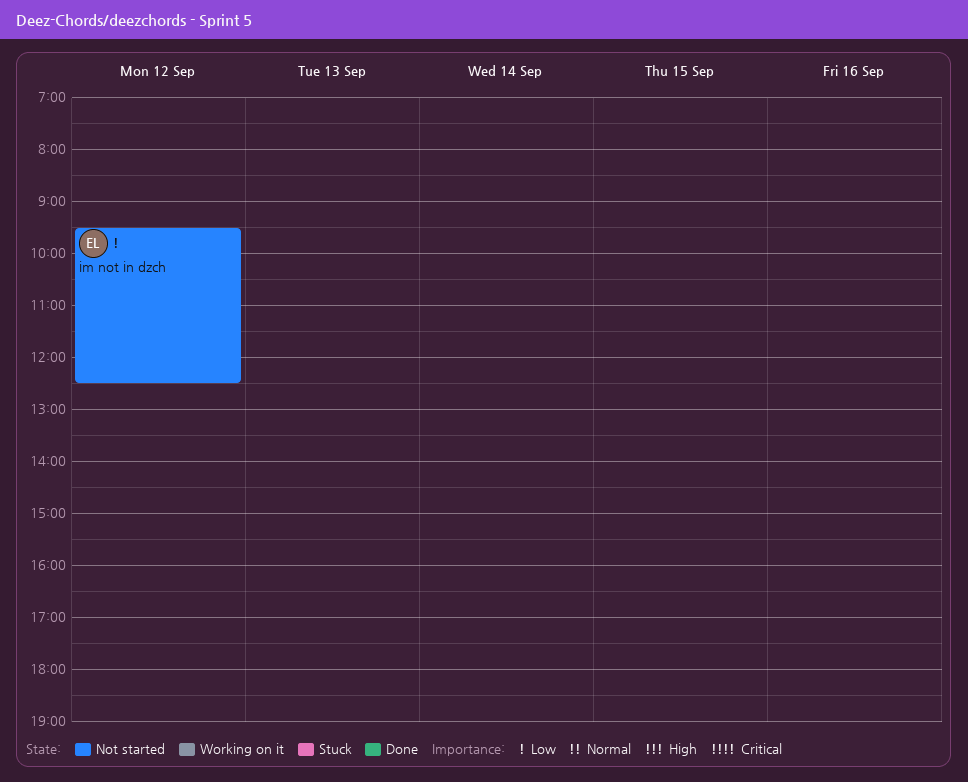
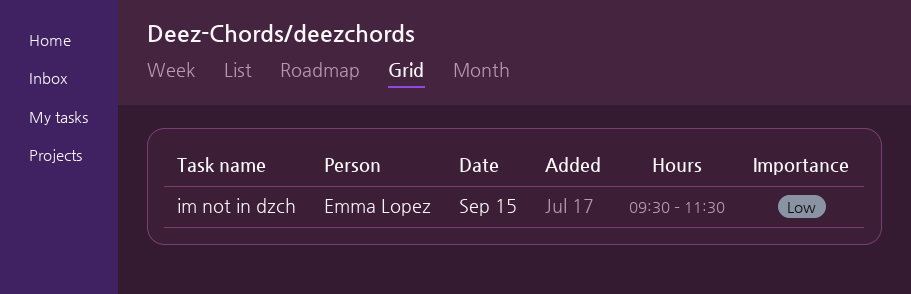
im not in dzch, day: Sep 12 -> Sep 15
im not in dzch, ends: 12:30 -> 11:30

